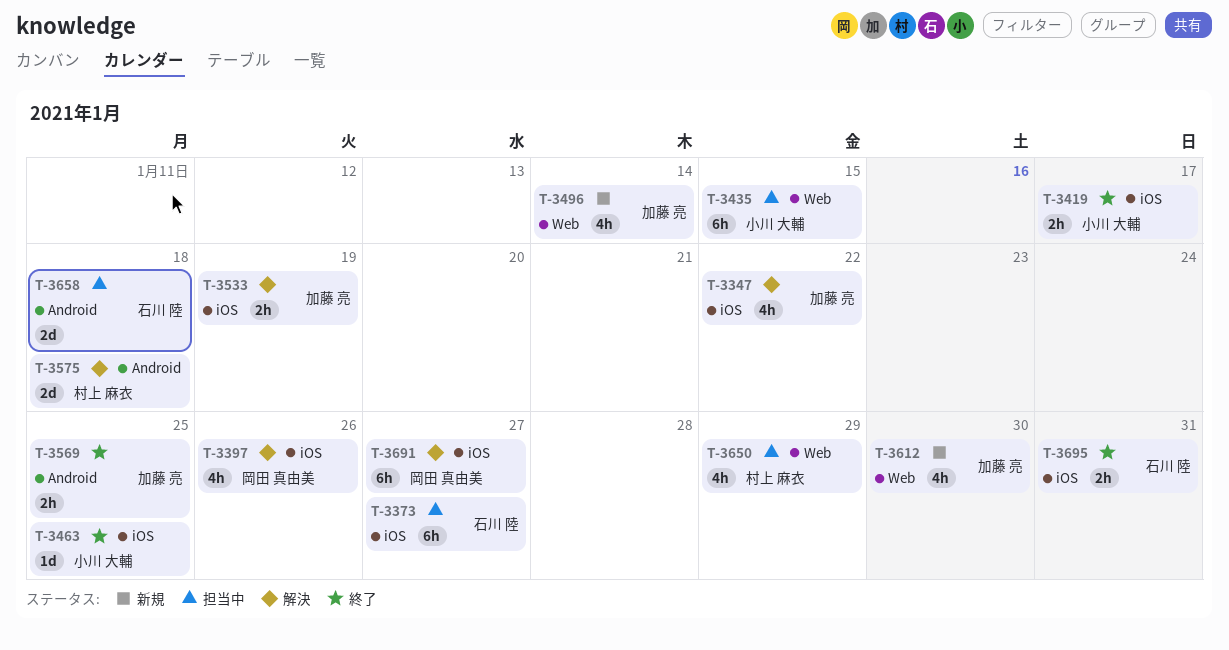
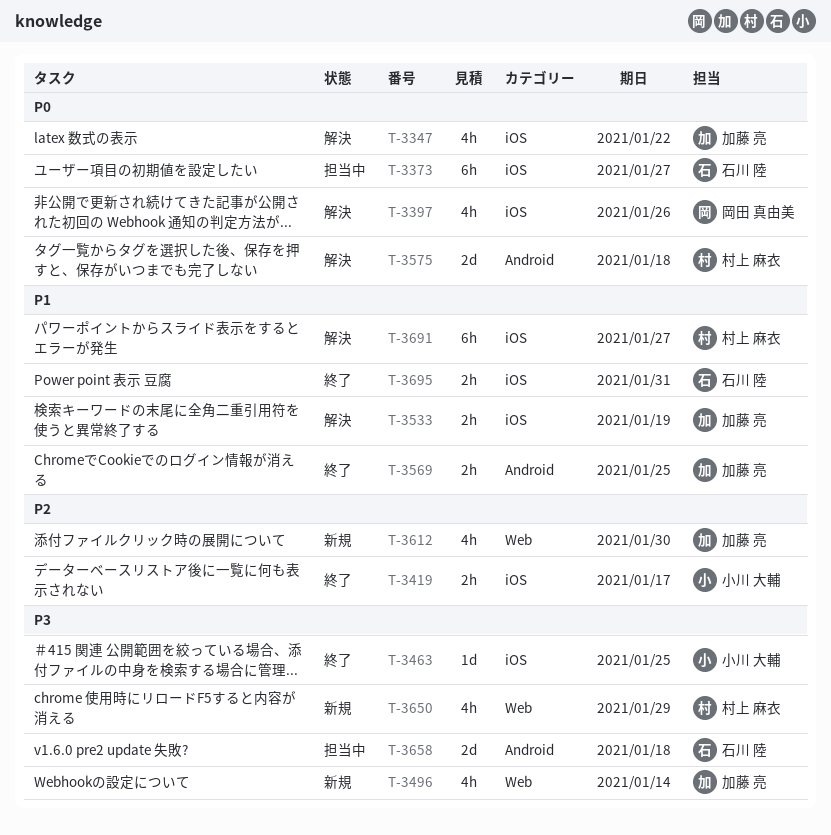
T-3435: present -> none
T-3650, status: 担当中 -> 新規
T-3691, owner: 岡田 真由美 -> 村上 麻衣

